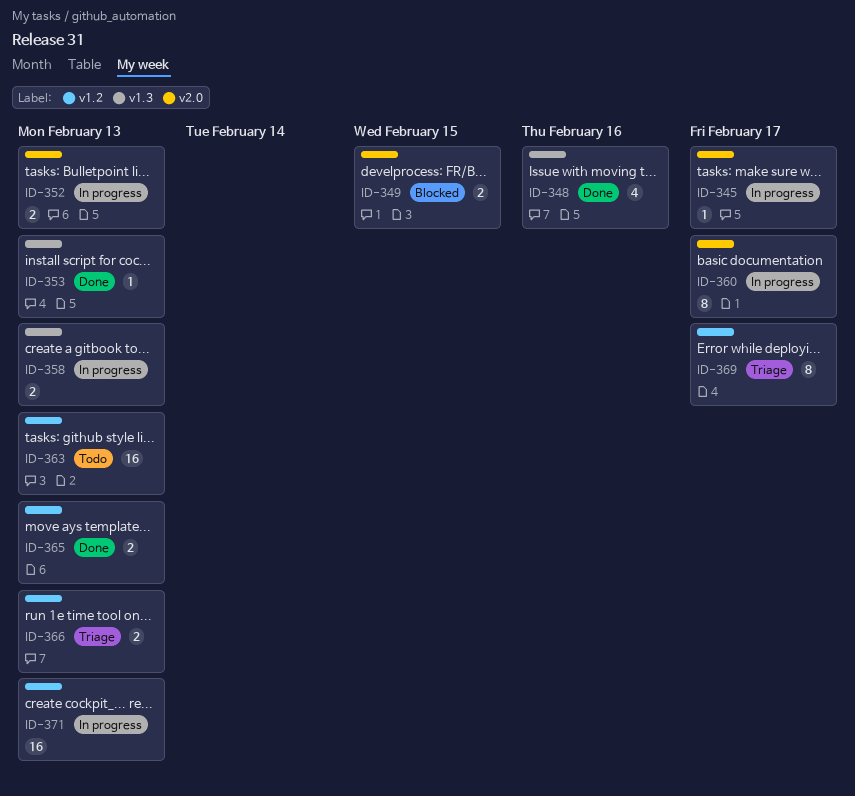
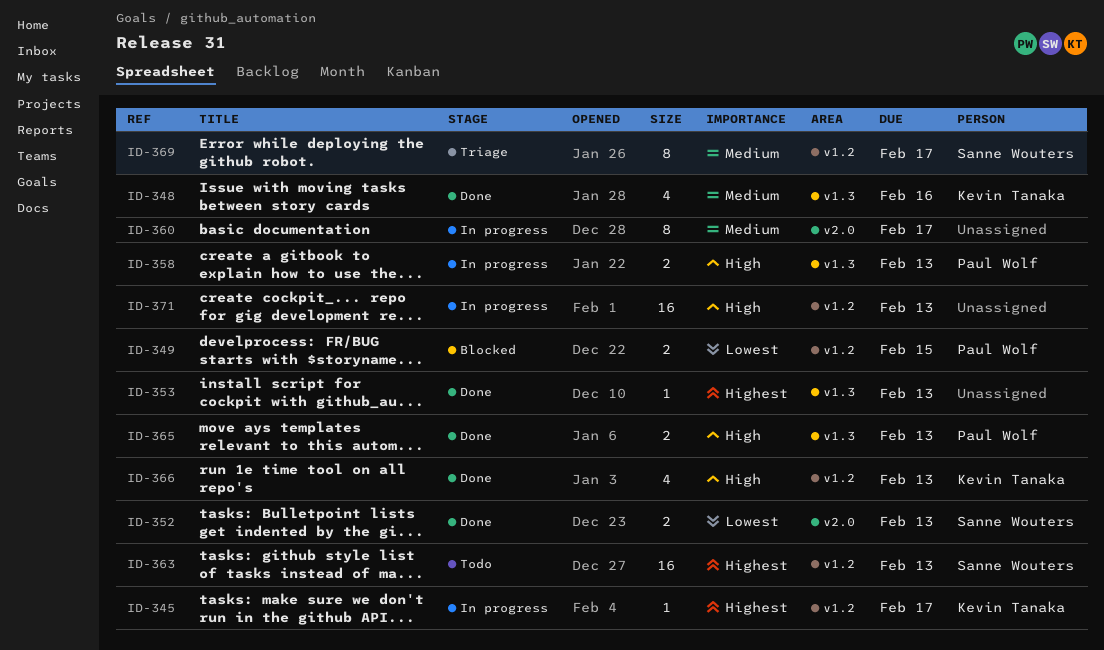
ID-345, label: v2.0 -> v1.2
ID-349, label: v2.0 -> v1.2
ID-352, status: In progress -> Done
ID-365, label: v1.2 -> v1.3
ID-366, status: Triage -> Done
ID-366, estimate: 2 -> 4

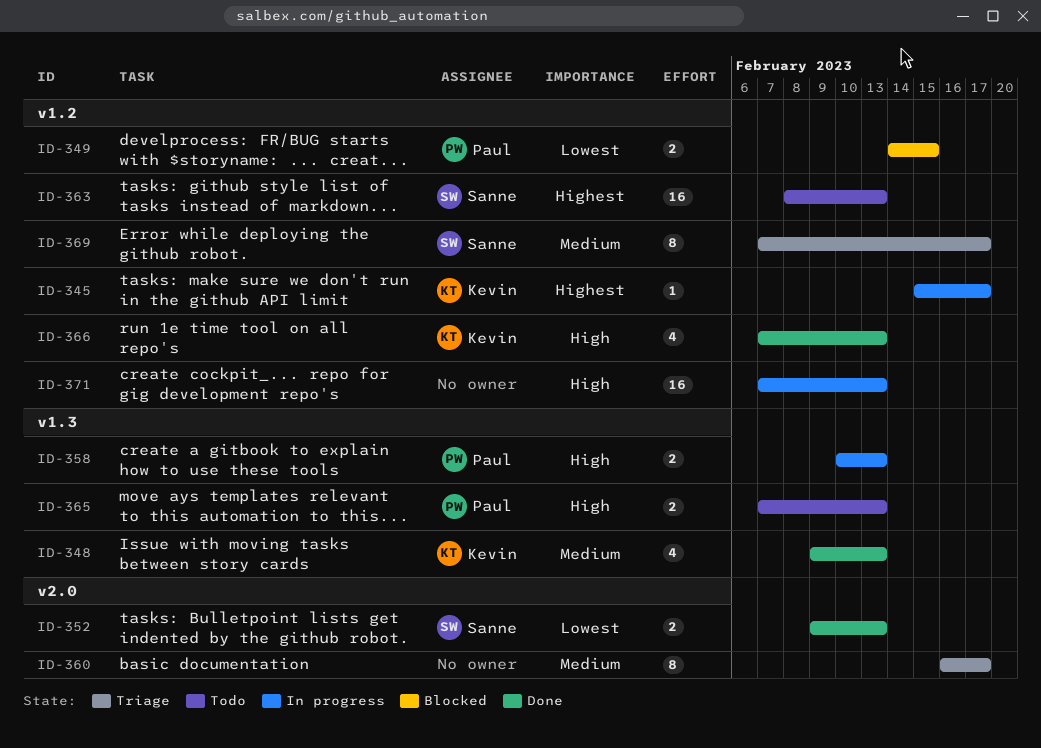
ID-348, due: Feb 16 -> Feb 13
ID-353: present -> none
ID-360, status: In progress -> Triage
ID-365, status: Done -> Todo

